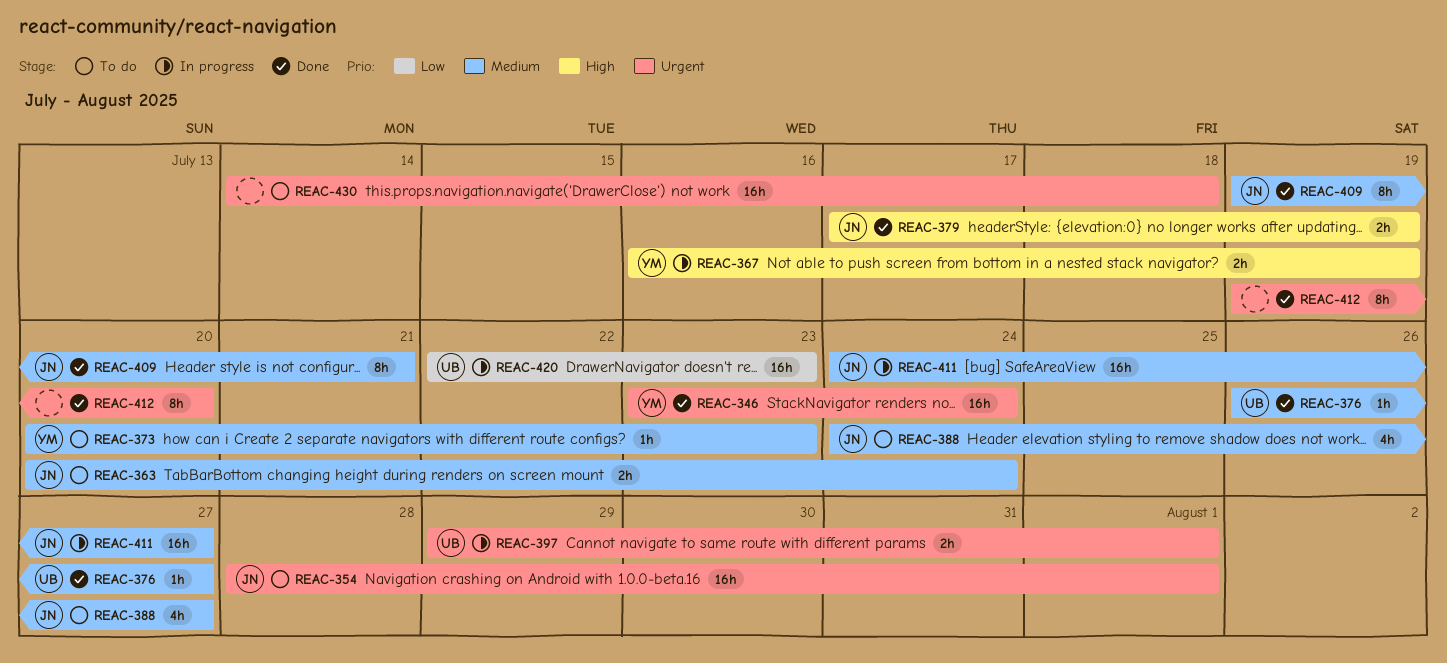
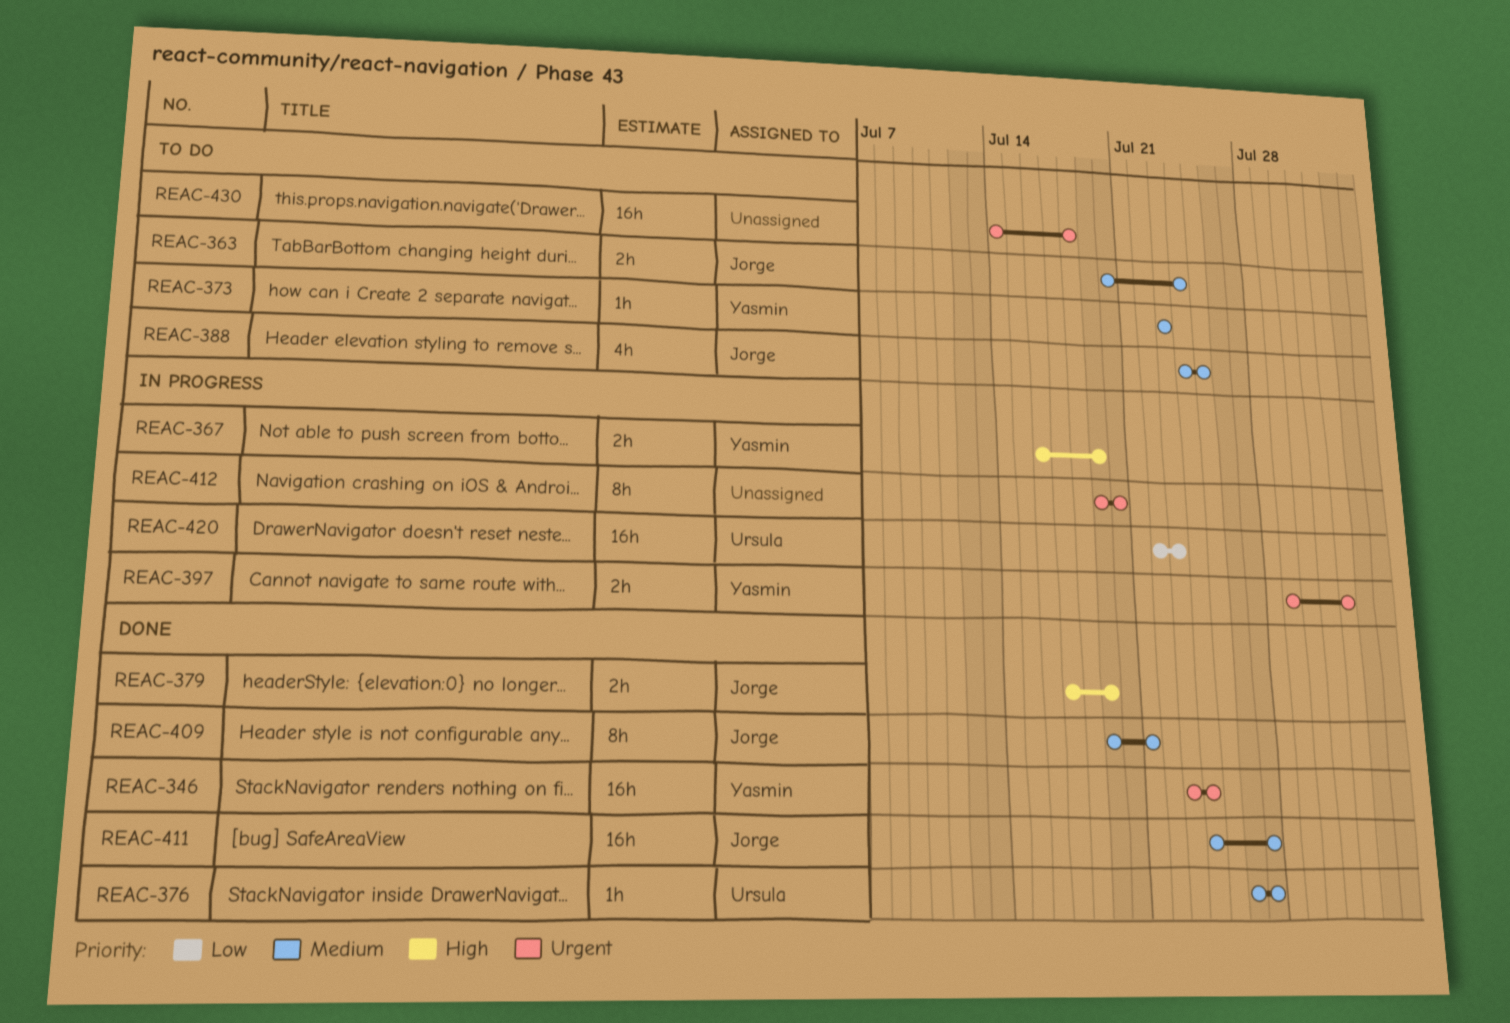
REAC-354: present -> none
REAC-373, start: Jul 20 -> Jul 23
REAC-388, due: Jul 27 -> Jul 25
REAC-397, owner: Ursula -> Yasmin
REAC-411, status: In progress -> Done
REAC-412, status: Done -> In progress

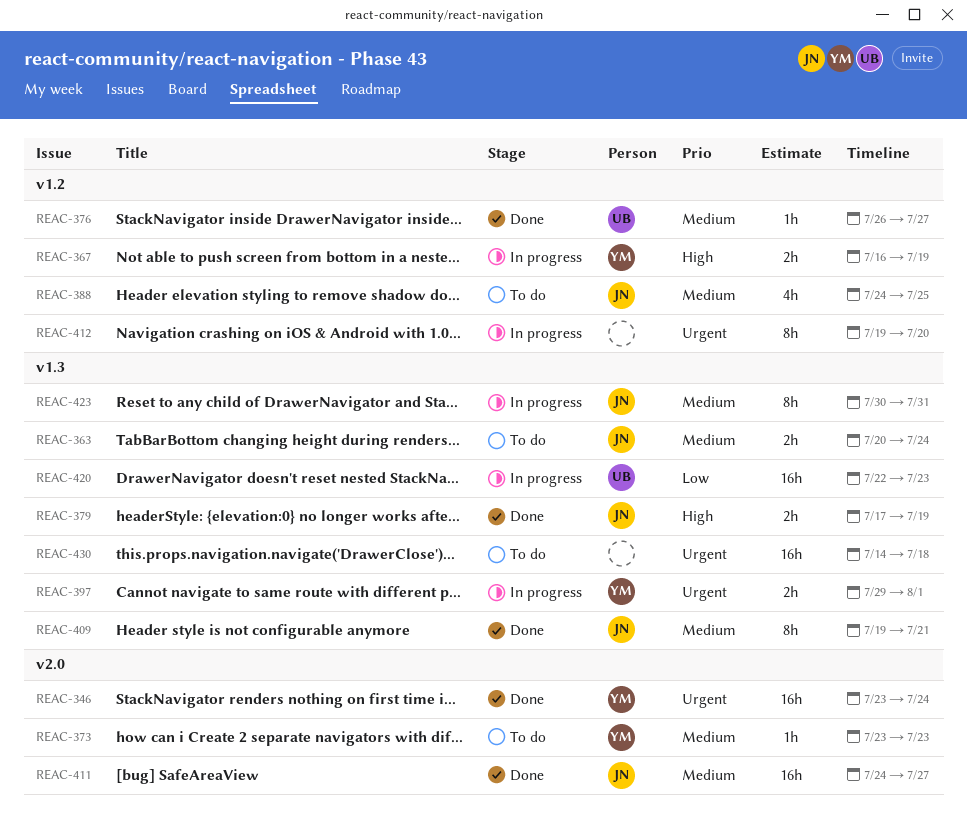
REAC-423: none -> present

